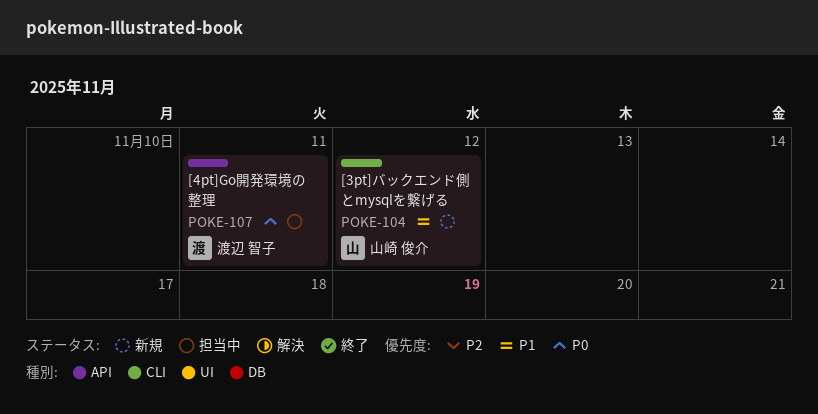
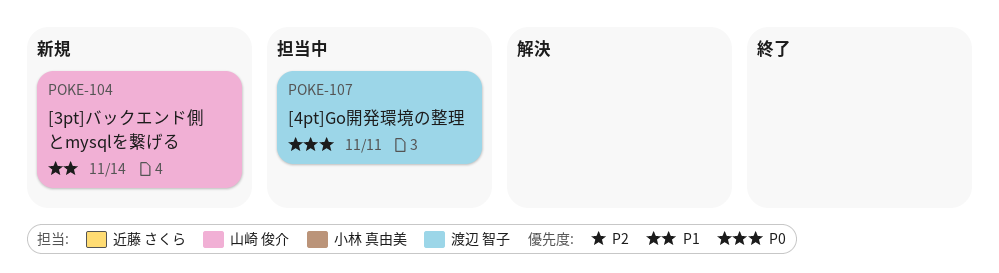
POKE-104, due: Nov 12 -> Nov 14

